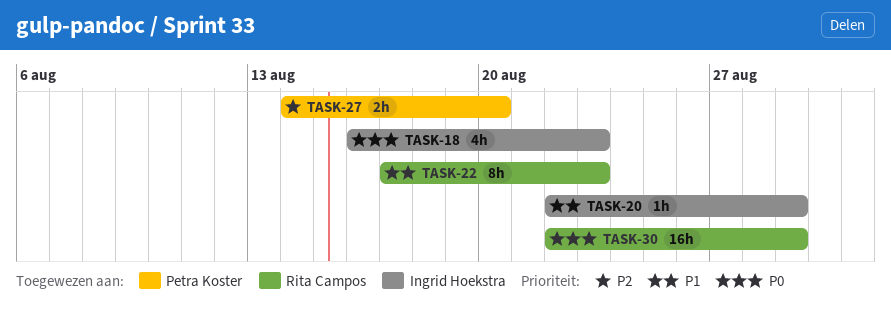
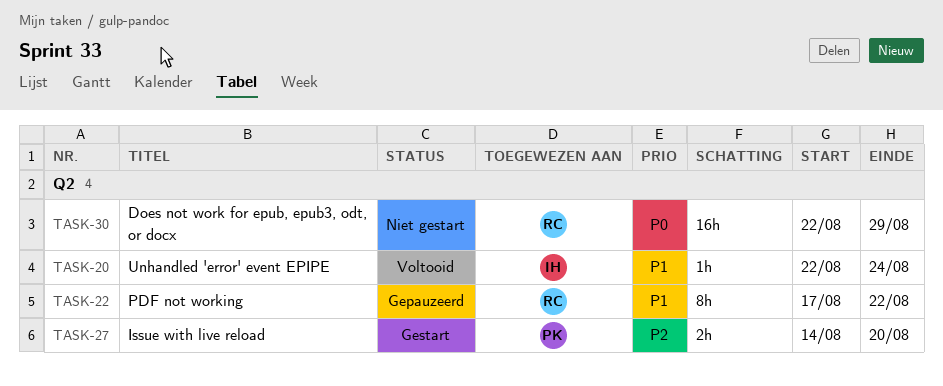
TASK-18: present -> none
TASK-20, due: Aug 29 -> Aug 24
TASK-22, due: Aug 23 -> Aug 22

